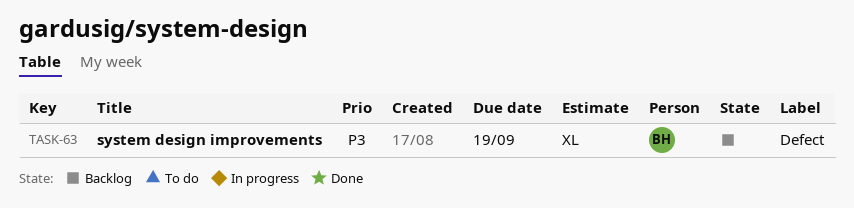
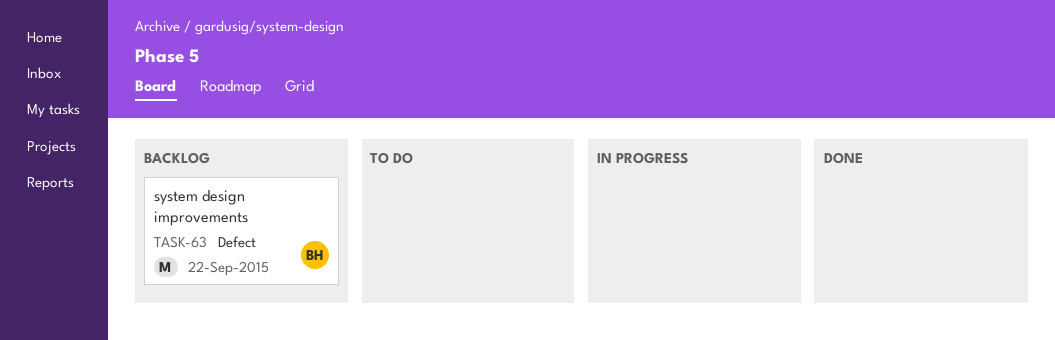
TASK-63, estimate: XL -> M
TASK-63, due: Sep 19 -> Sep 22

